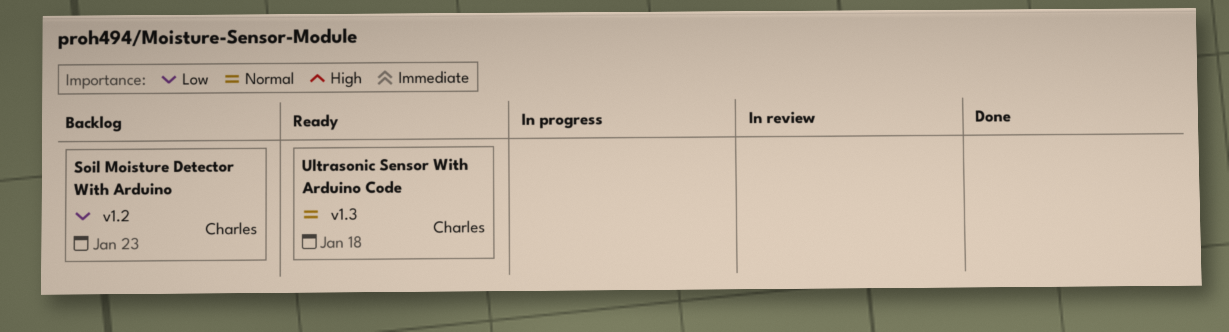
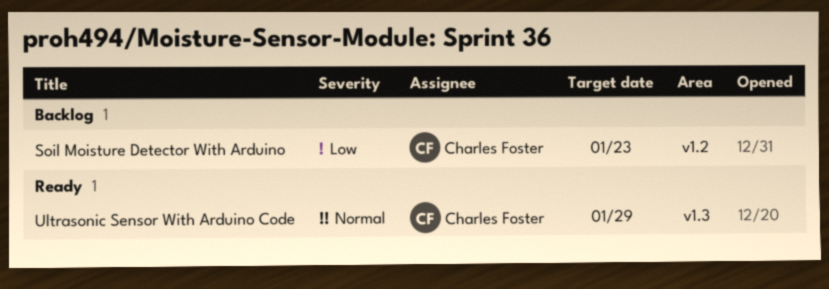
Ultrasonic Sensor With Arduino Code, due: Jan 18 -> Jan 29

